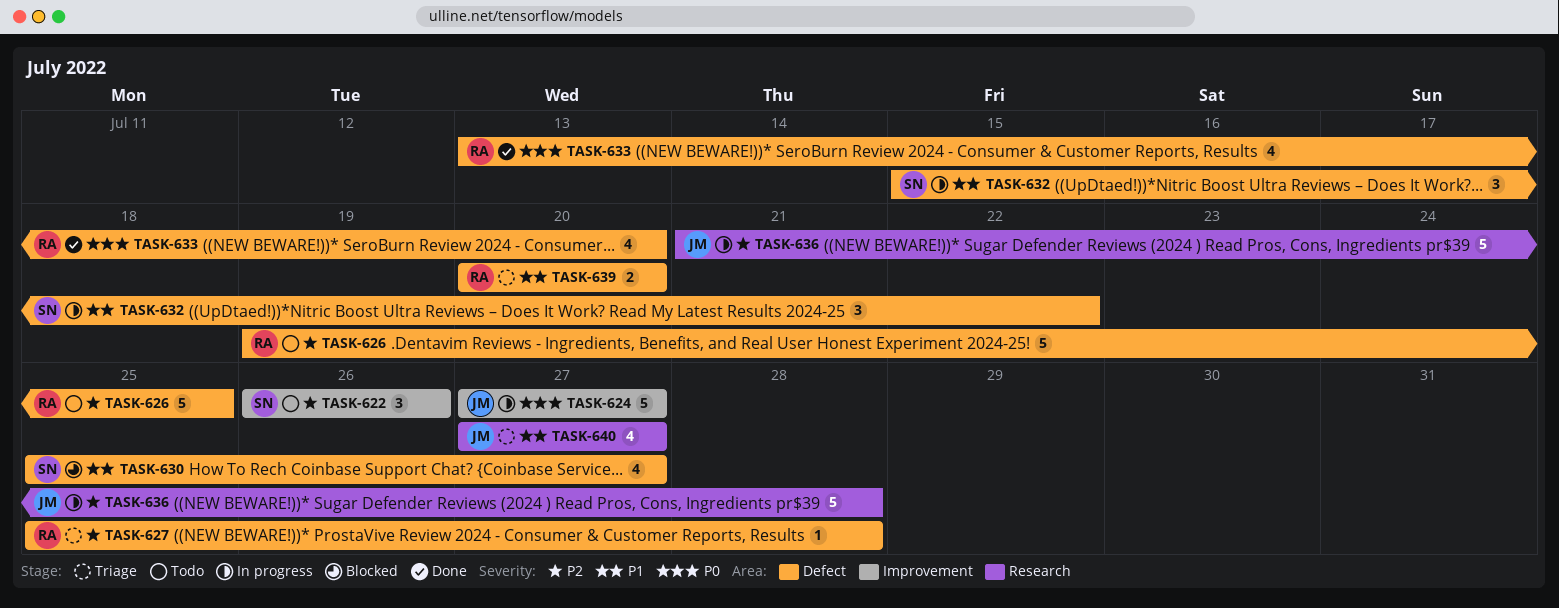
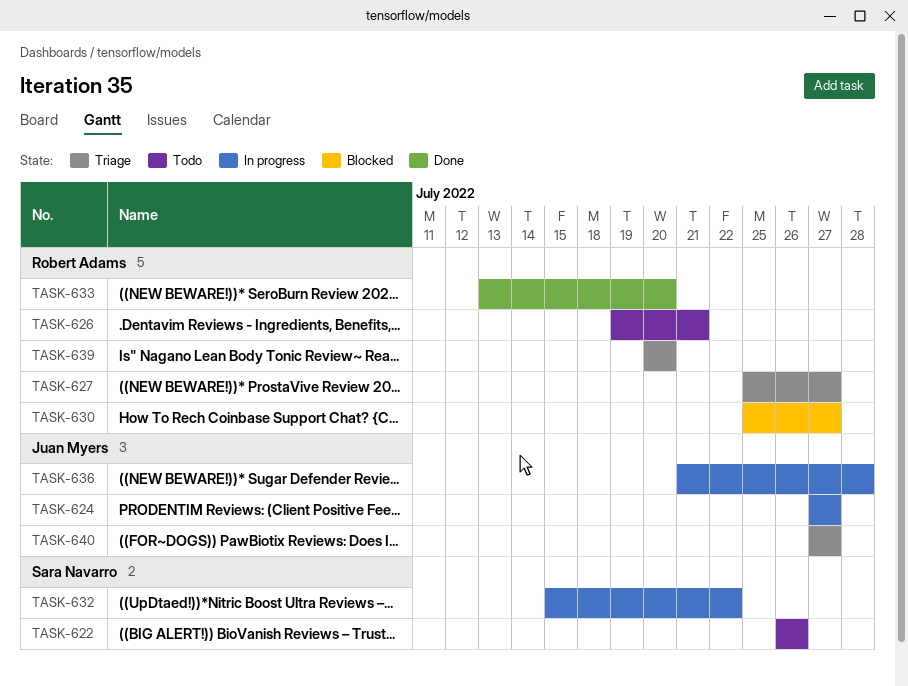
TASK-626, due: Jul 25 -> Jul 21
TASK-627, due: Jul 28 -> Jul 27
TASK-630, owner: Sara Navarro -> Robert Adams

